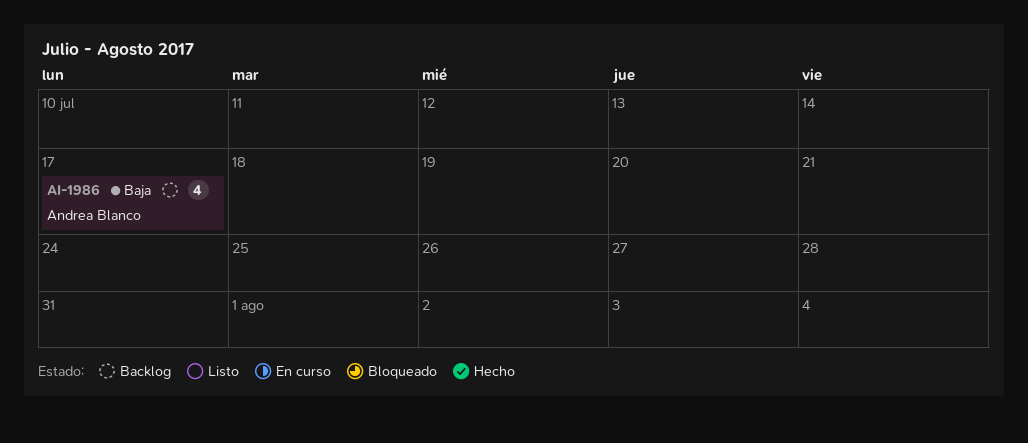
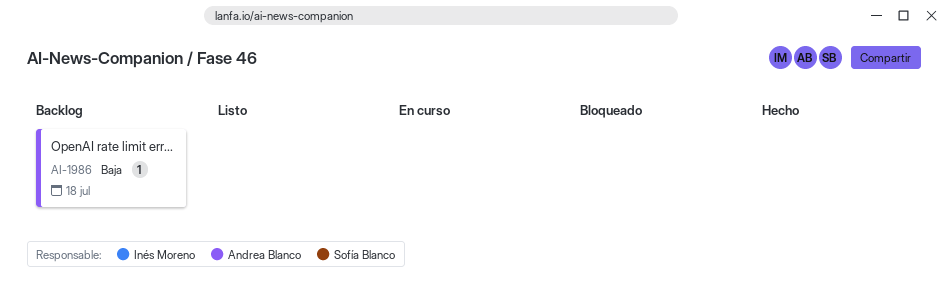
AI-1986, estimate: 4 -> 1
AI-1986, due: Jul 17 -> Jul 18

